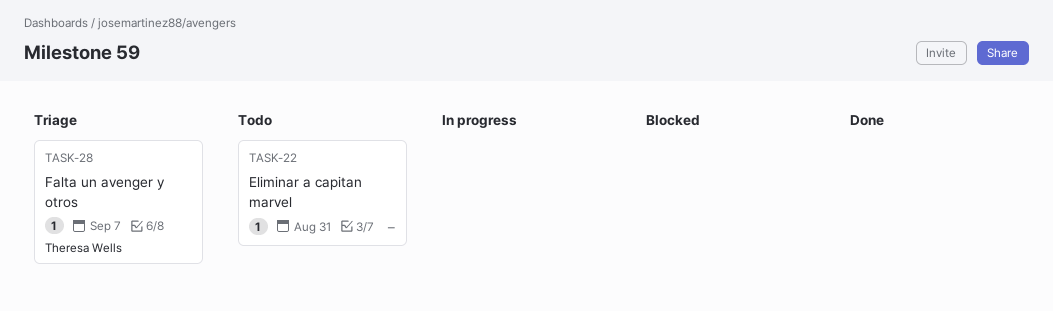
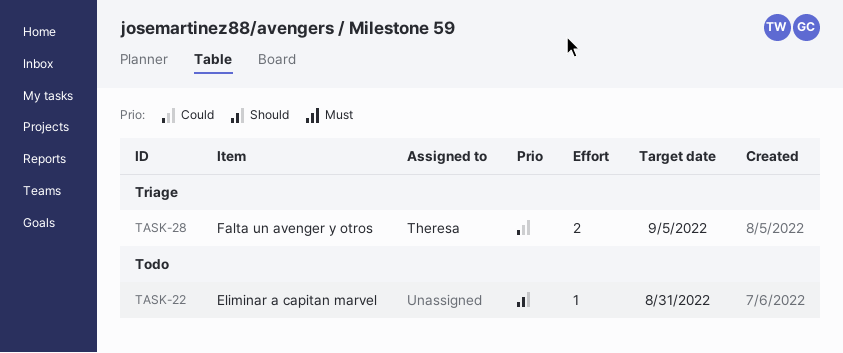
TASK-28, estimate: 1 -> 2
TASK-28, due: Sep 7 -> Sep 5

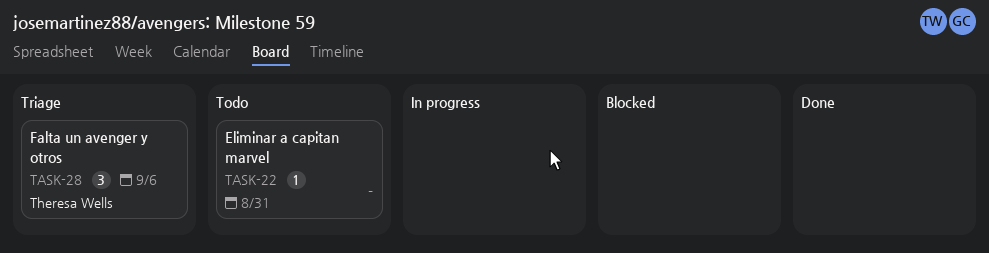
TASK-28, estimate: 2 -> 3
TASK-28, due: Sep 5 -> Sep 6

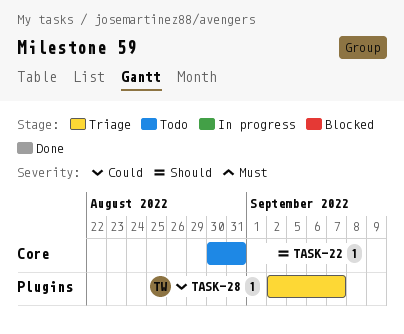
TASK-28, estimate: 3 -> 1
TASK-28, due: Sep 6 -> Sep 7

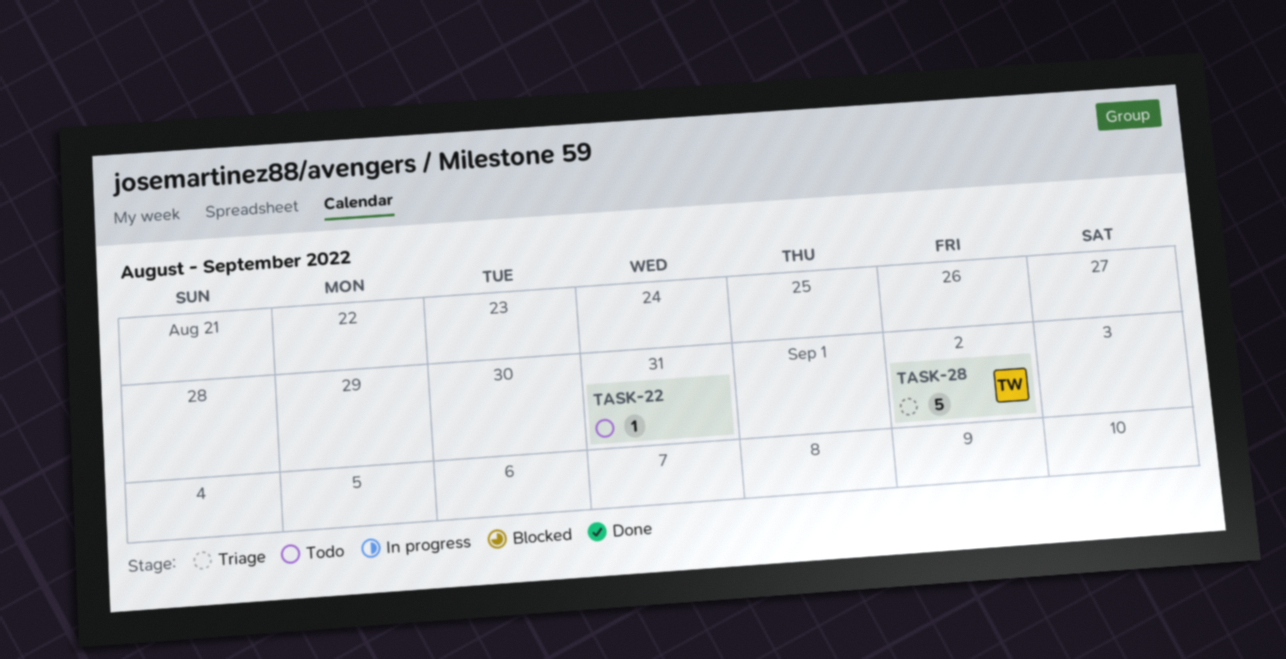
TASK-28, estimate: 1 -> 5
TASK-28, due: Sep 7 -> Sep 2

